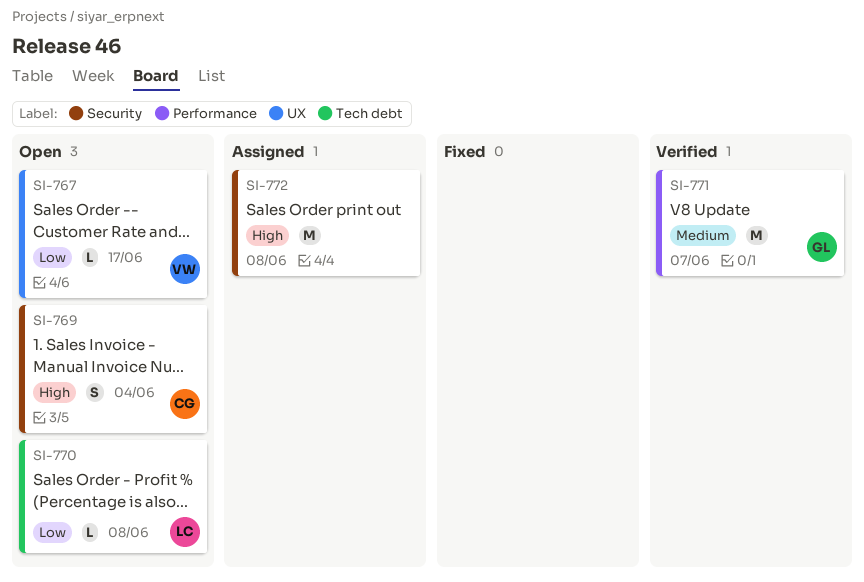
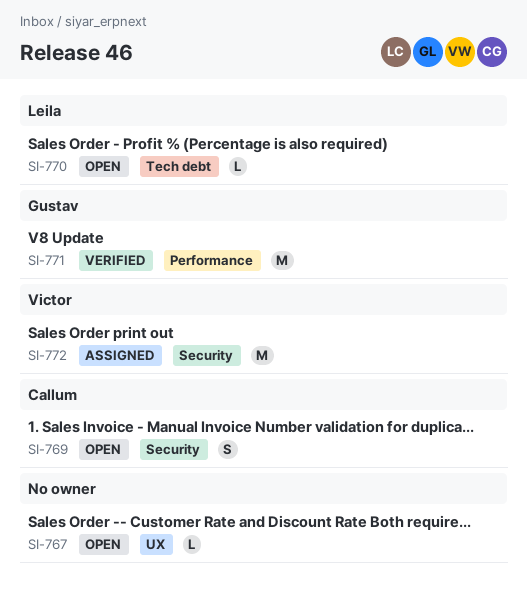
SI-767, owner: Victor -> none
SI-772, owner: none -> Victor

